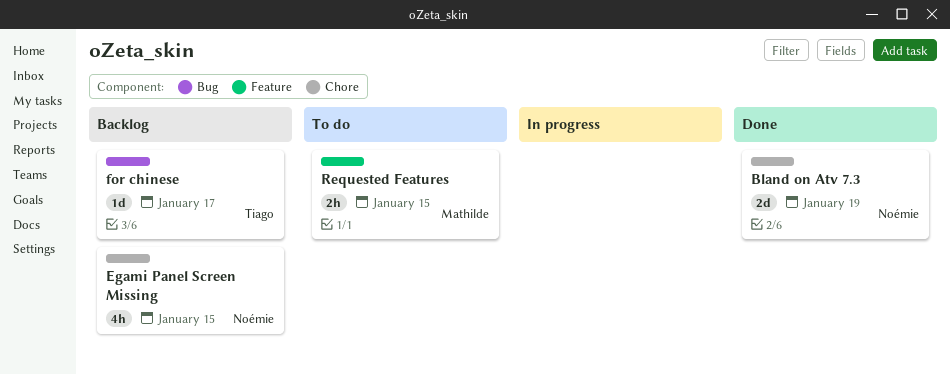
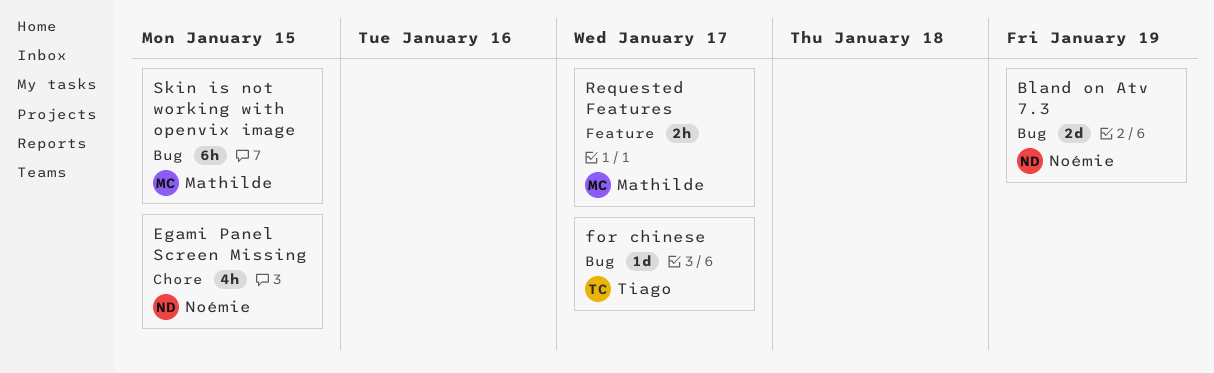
Bland on Atv 7.3, label: Chore -> Bug
Requested Features, due: Jan 15 -> Jan 17
Skin is not working with openvix image: none -> present

